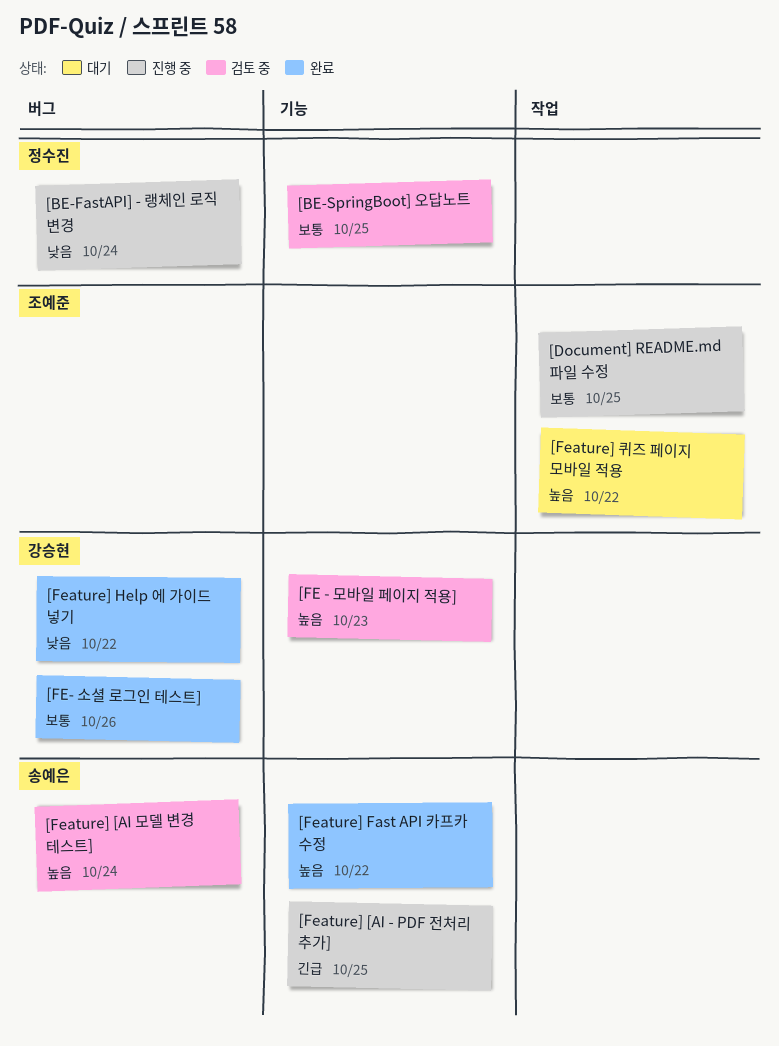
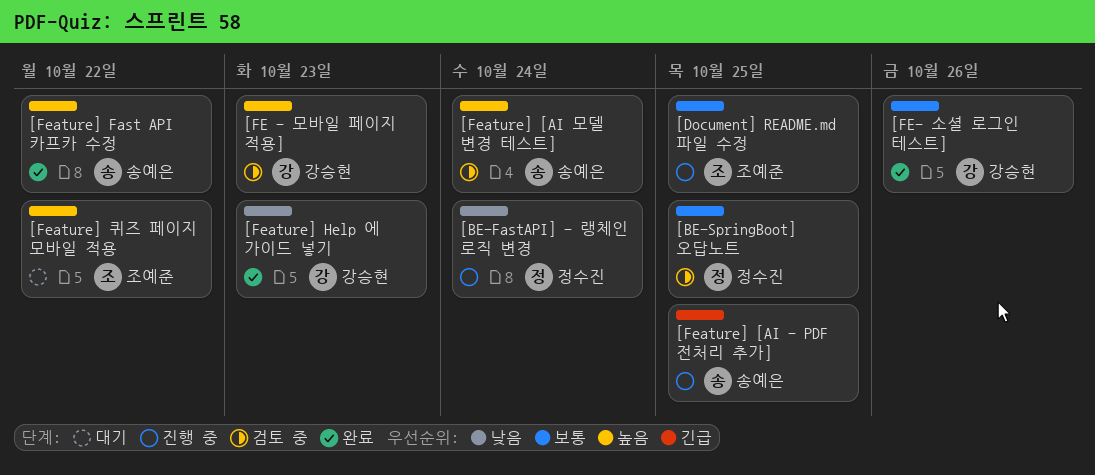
[Feature] Help 에 가이드 넣기, due: Oct 22 -> Oct 23

